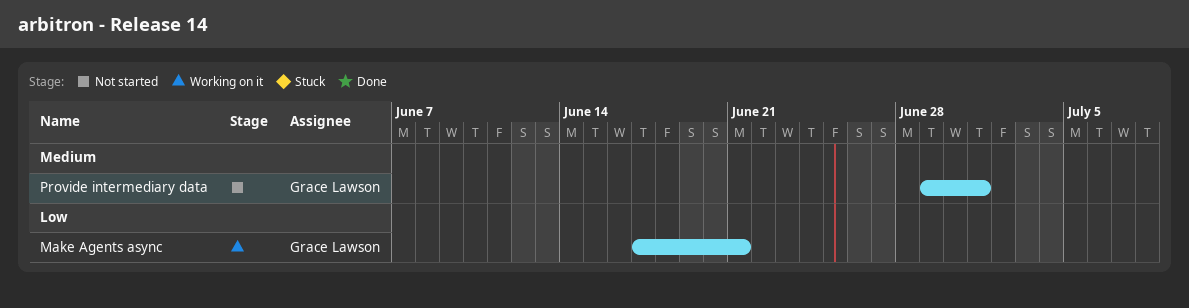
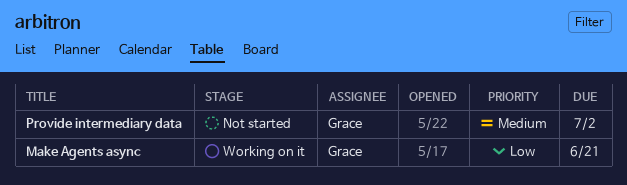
Provide intermediary data, due: Jul 1 -> Jul 2

